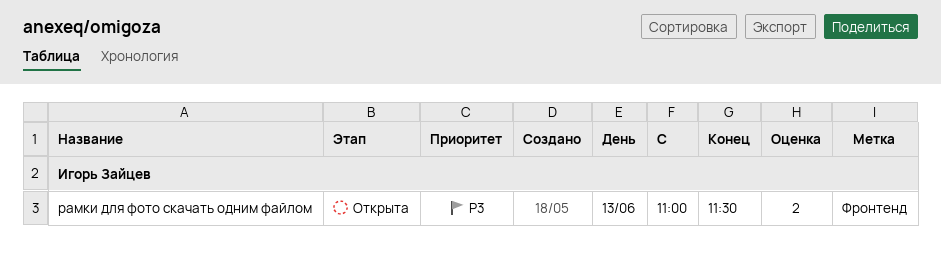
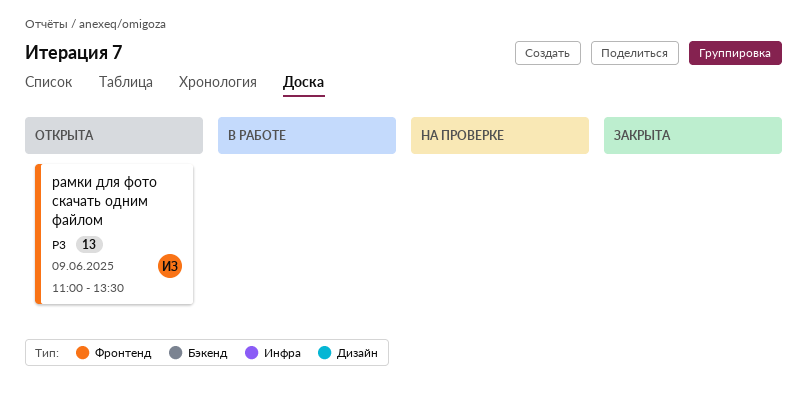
рамки для фото скачать одним файлом, estimate: 2 -> 13
рамки для фото скачать одним файлом, day: Jun 13 -> Jun 9
рамки для фото скачать одним файлом, ends: 11:30 -> 13:30

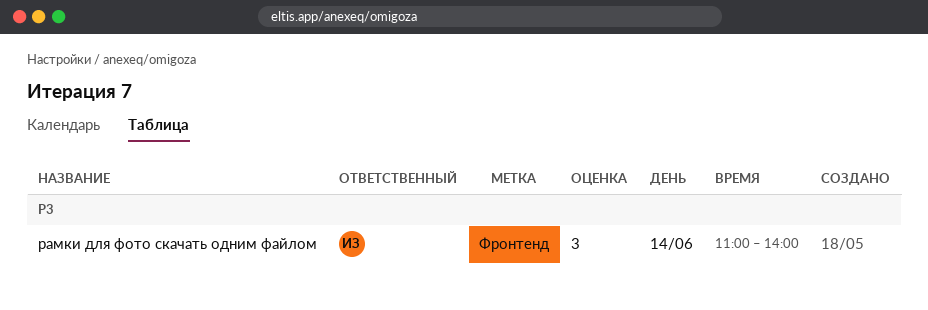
рамки для фото скачать одним файлом, estimate: 13 -> 3
рамки для фото скачать одним файлом, day: Jun 9 -> Jun 14
рамки для фото скачать одним файлом, ends: 13:30 -> 14:00

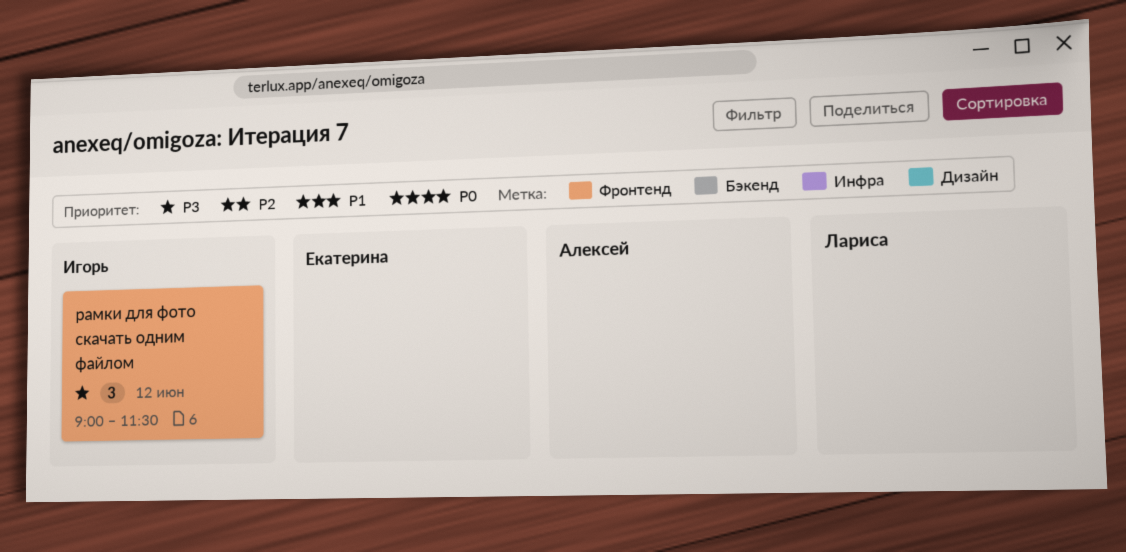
рамки для фото скачать одним файлом, day: Jun 14 -> Jun 12
рамки для фото скачать одним файлом, begins: 11:00 -> 09:00
рамки для фото скачать одним файлом, ends: 14:00 -> 11:30

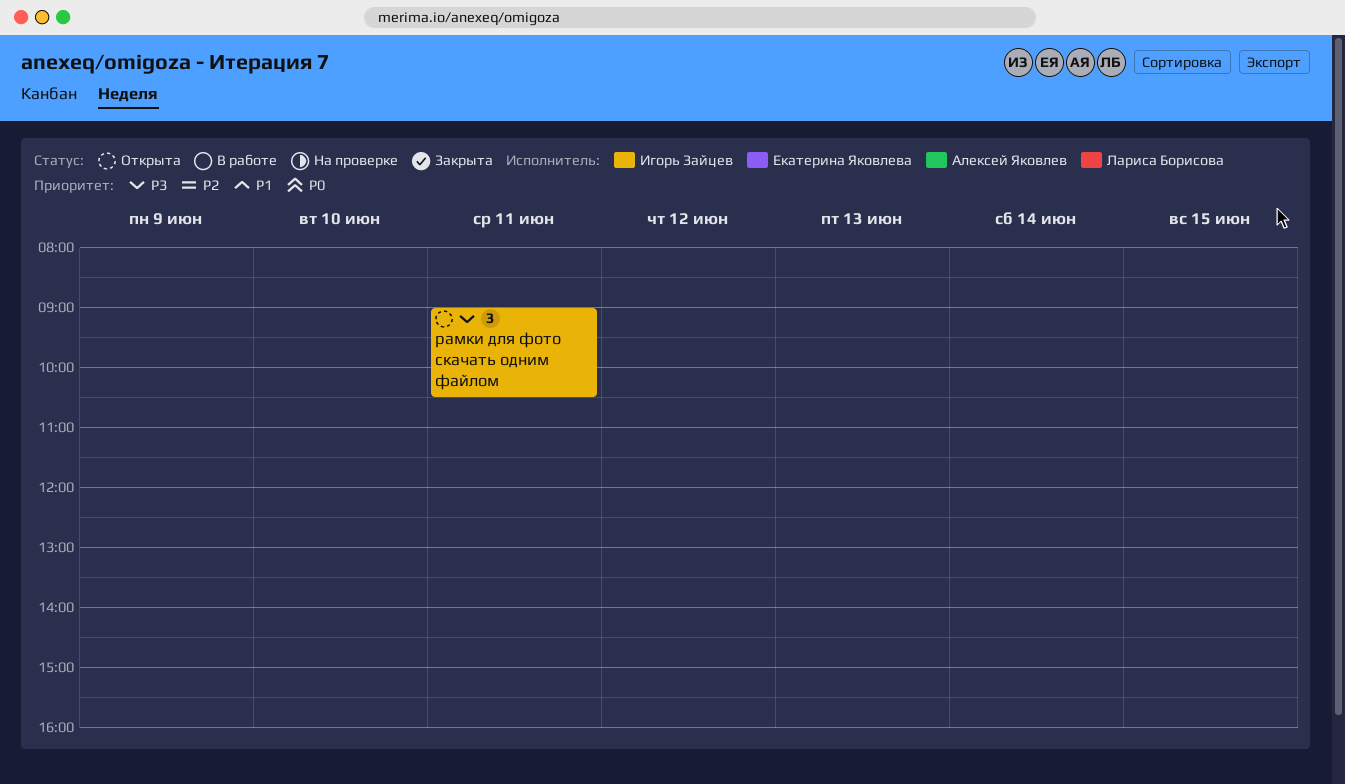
рамки для фото скачать одним файлом, day: Jun 12 -> Jun 11
рамки для фото скачать одним файлом, ends: 11:30 -> 10:30

